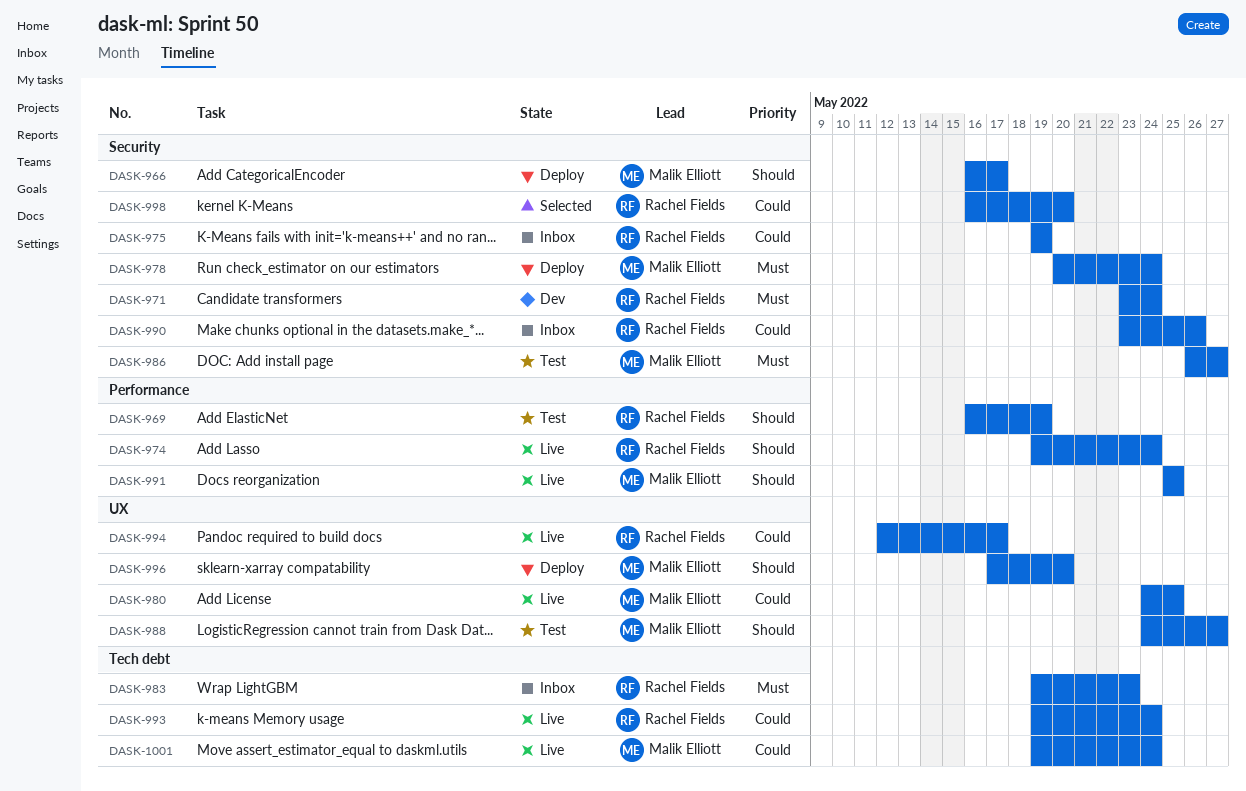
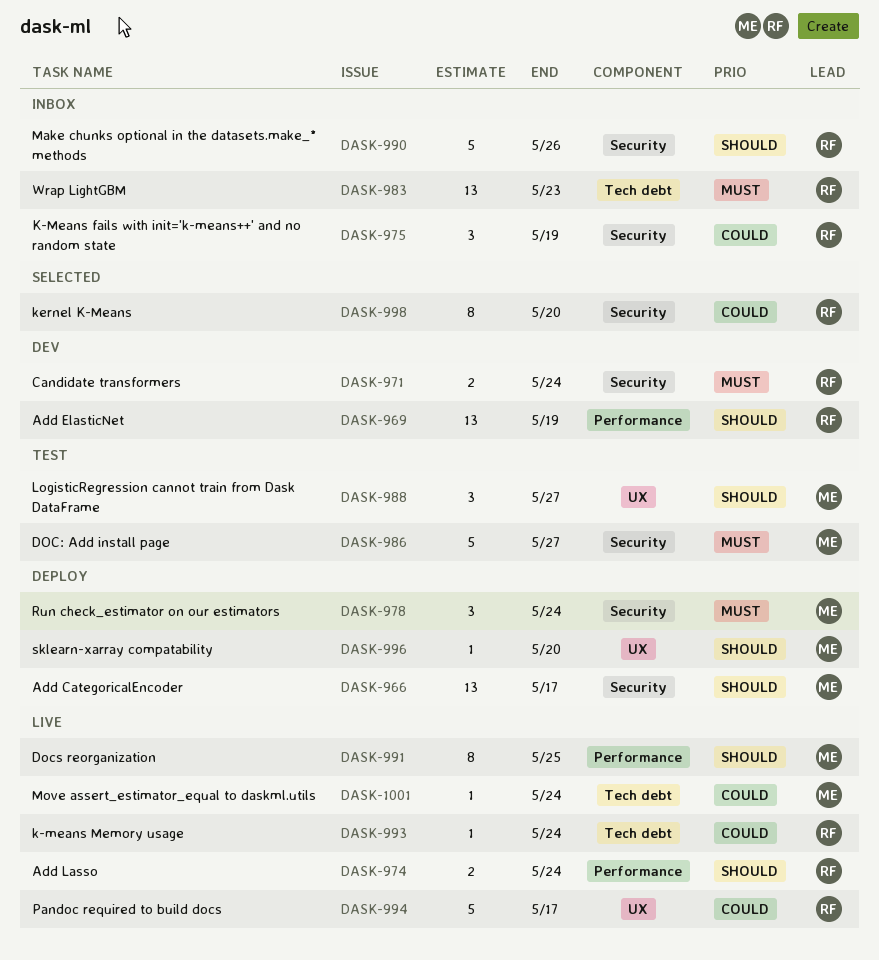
DASK-969, status: Test -> Dev
DASK-980: present -> none
DASK-990, priority: Could -> Should

